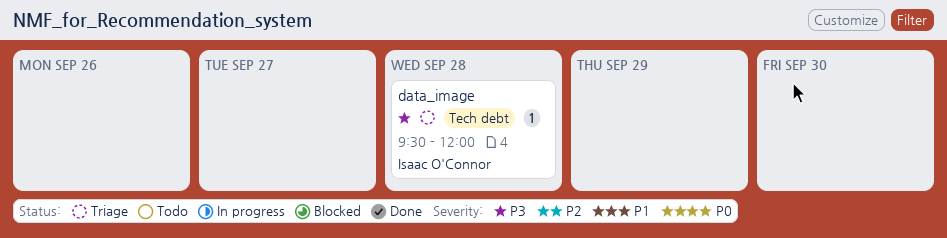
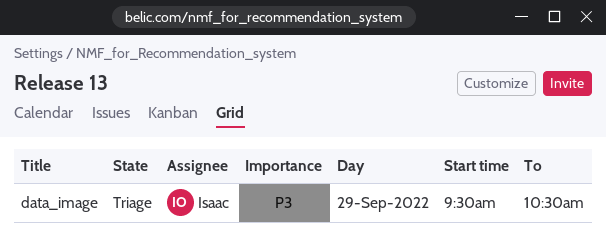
data_image, day: Sep 28 -> Sep 29
data_image, ends: 12:00 -> 10:30

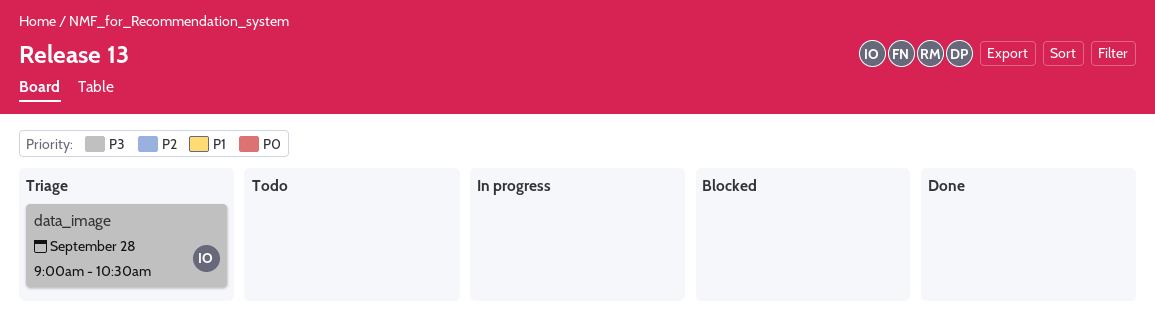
data_image, day: Sep 29 -> Sep 28
data_image, begins: 09:30 -> 09:00

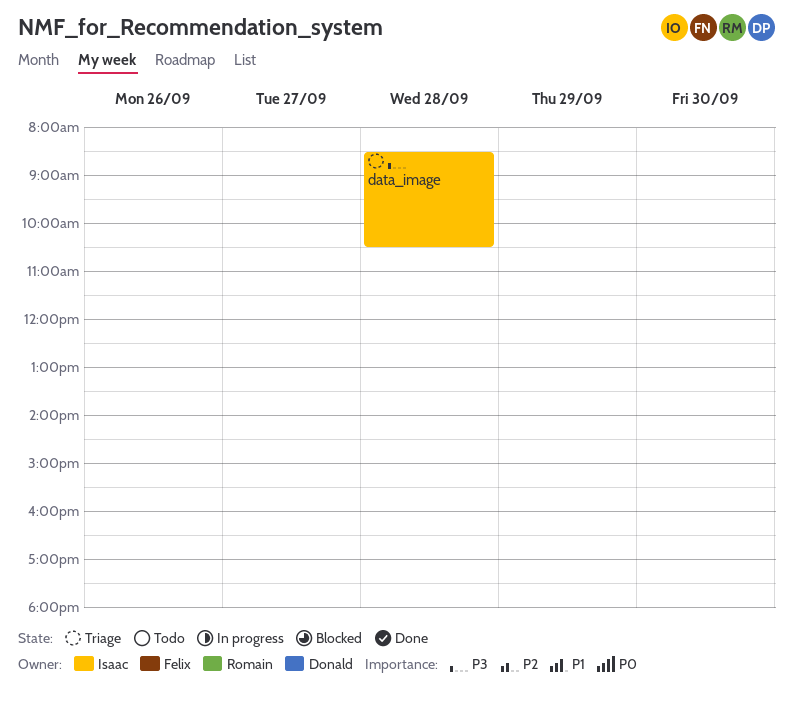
data_image, begins: 09:00 -> 08:30

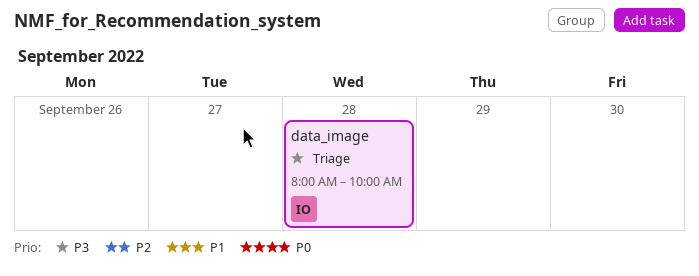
data_image, begins: 08:30 -> 08:00
data_image, ends: 10:30 -> 10:00

